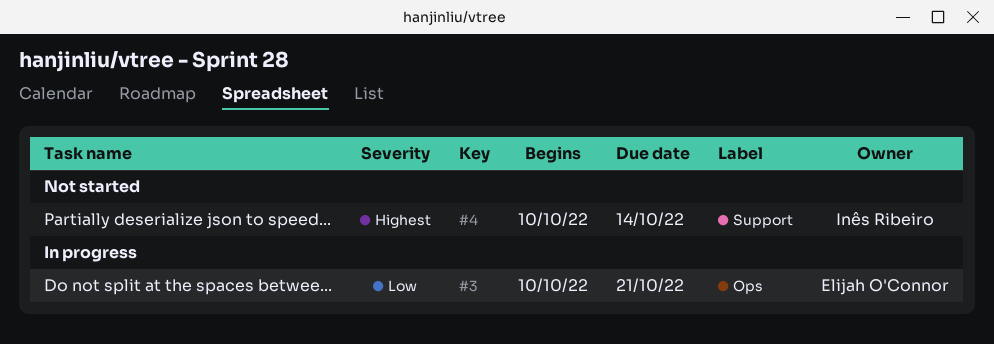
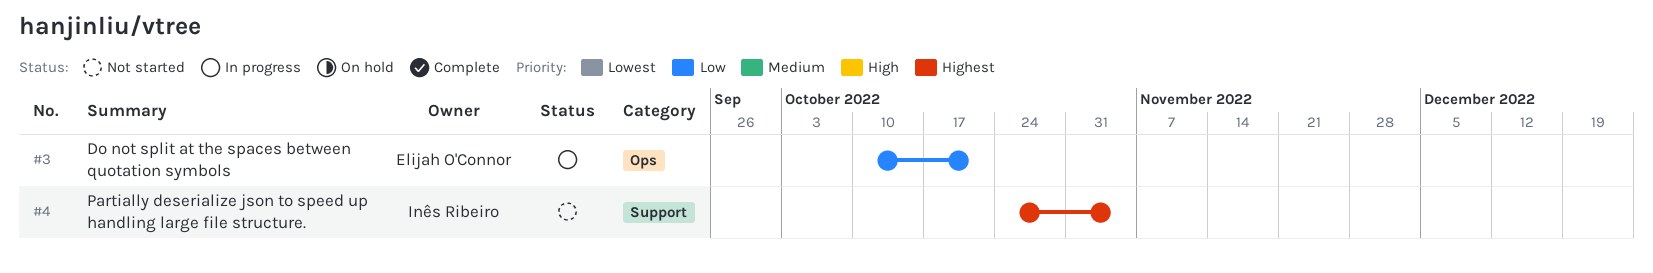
#4, start: Oct 10 -> Oct 24
#4, due: Oct 14 -> Nov 4

